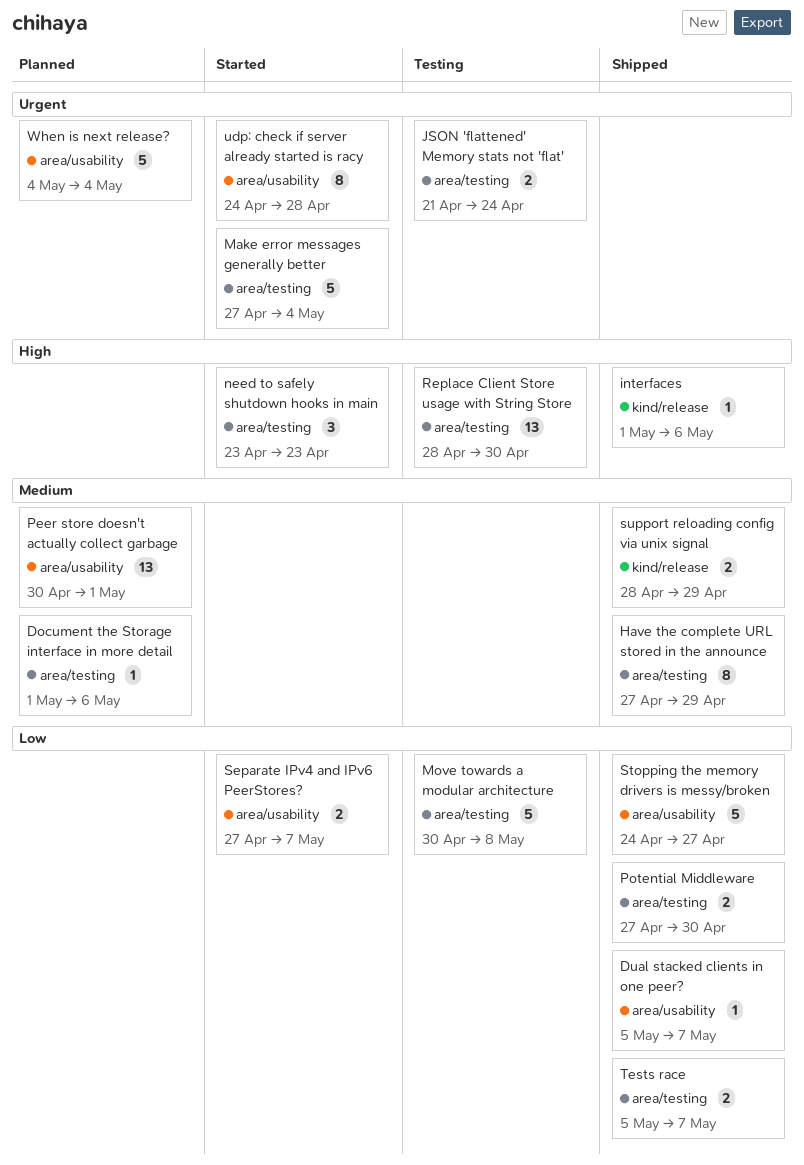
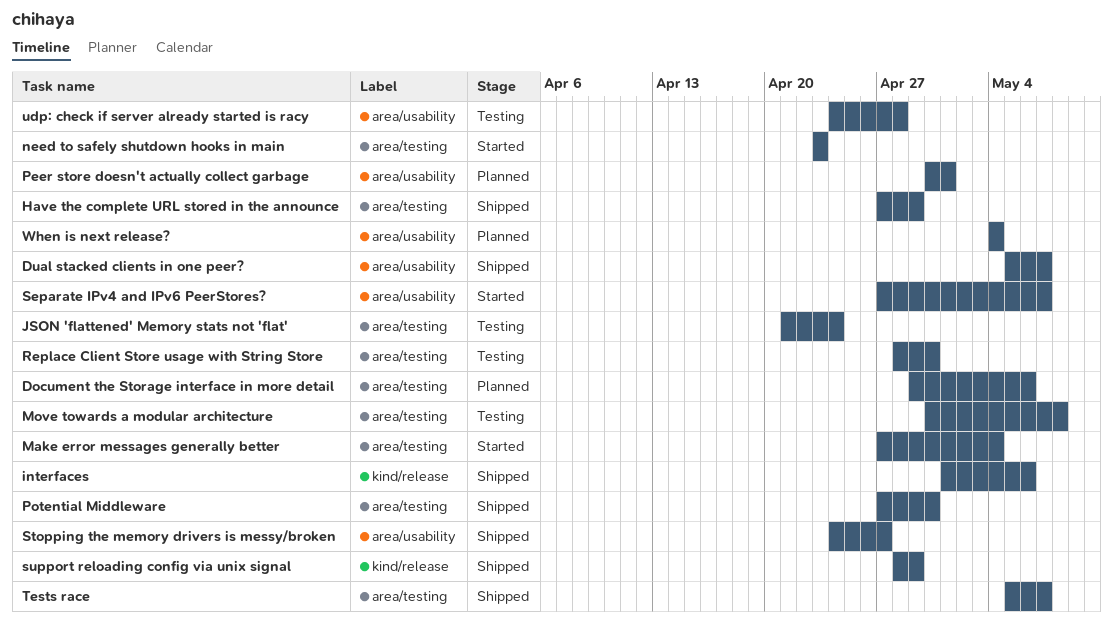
Document the Storage interface in more detail, start: May 1 -> Apr 29
udp: check if server already started is racy, status: Started -> Testing

